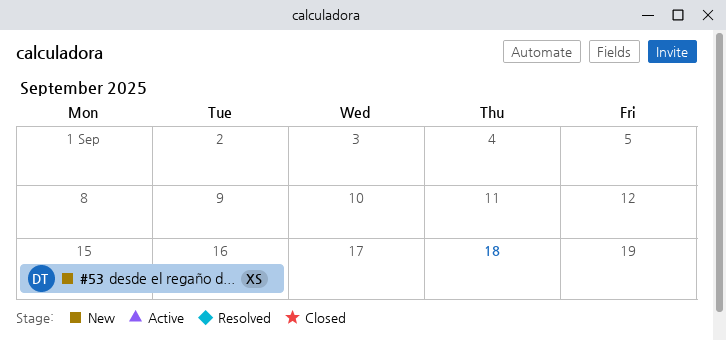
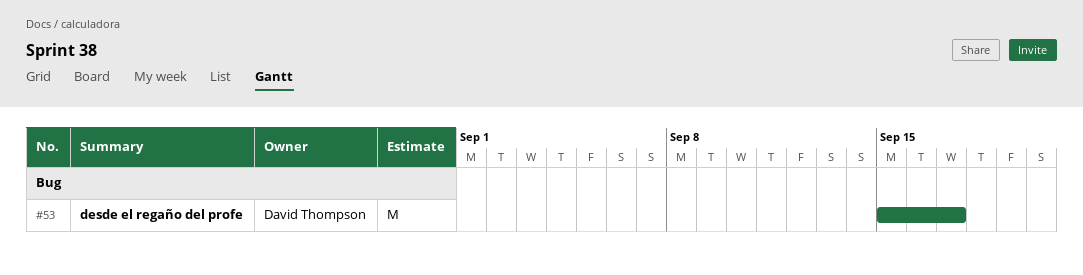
#53, estimate: XS -> M
#53, due: Sep 16 -> Sep 17

